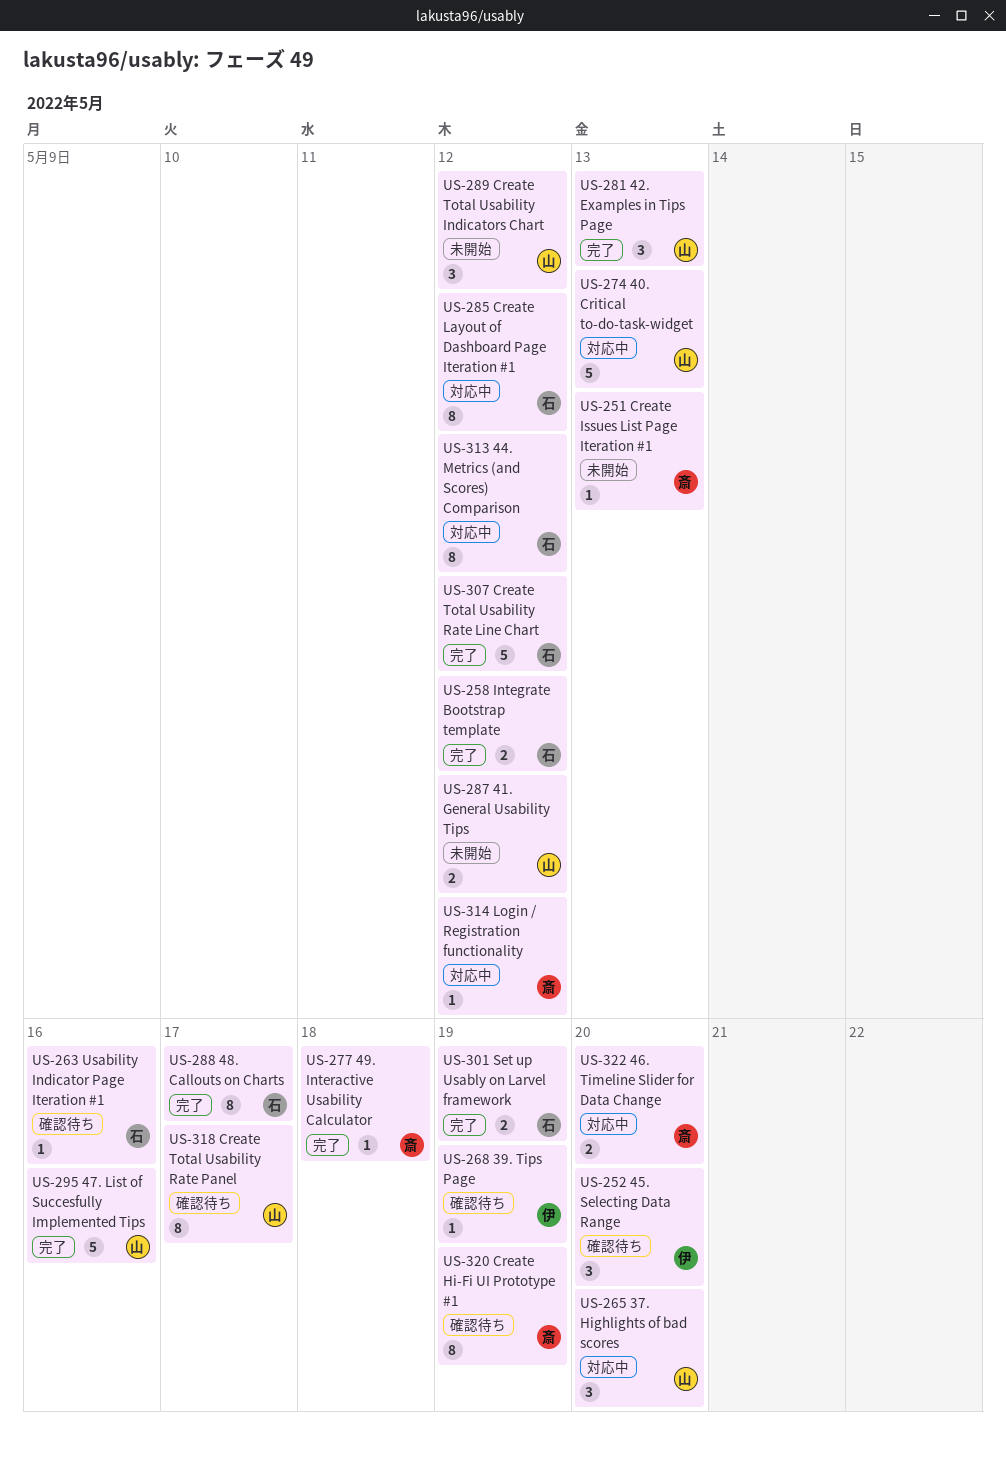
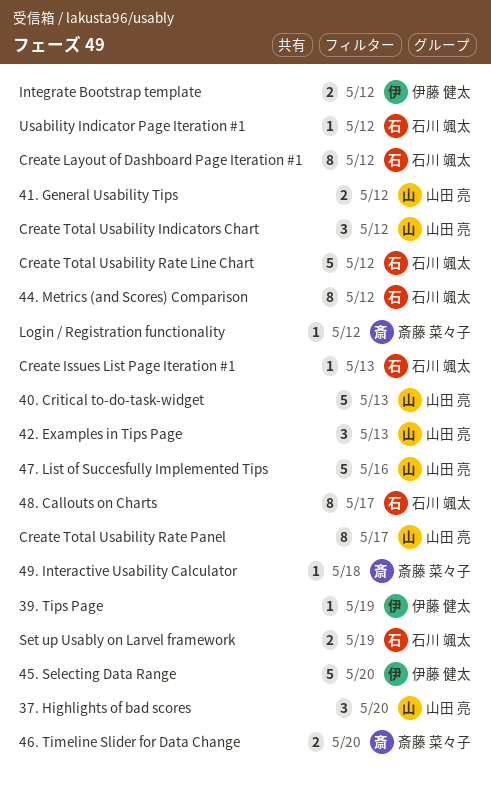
45. Selecting Data Range, estimate: 3 -> 5
Create Hi-Fi UI Prototype #1: present -> none
Create Issues List Page Iteration #1, owner: 斎藤 菜々子 -> 石川 颯太
Integrate Bootstrap template, owner: 石川 颯太 -> 伊藤 健太
Usability Indicator Page Iteration #1, due: May 16 -> May 12

